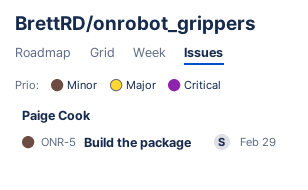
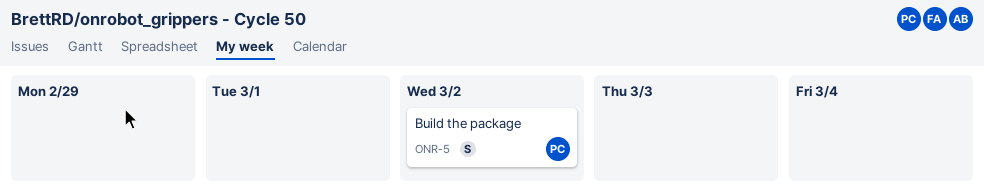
ONR-5, due: Feb 29 -> Mar 2

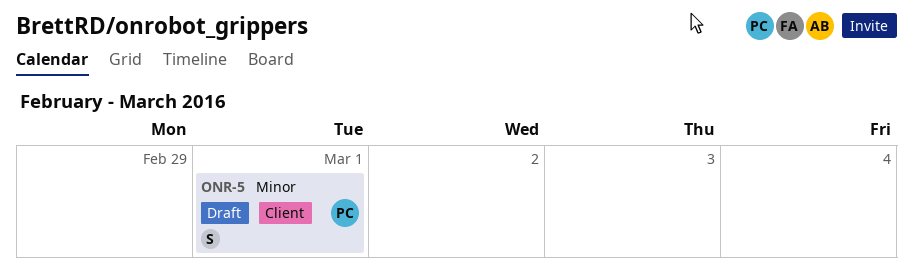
ONR-5, due: Mar 2 -> Mar 1

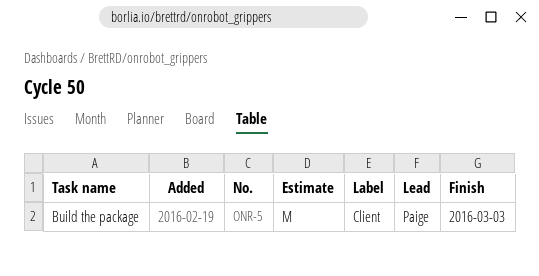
ONR-5, estimate: S -> M
ONR-5, due: Mar 1 -> Mar 3

